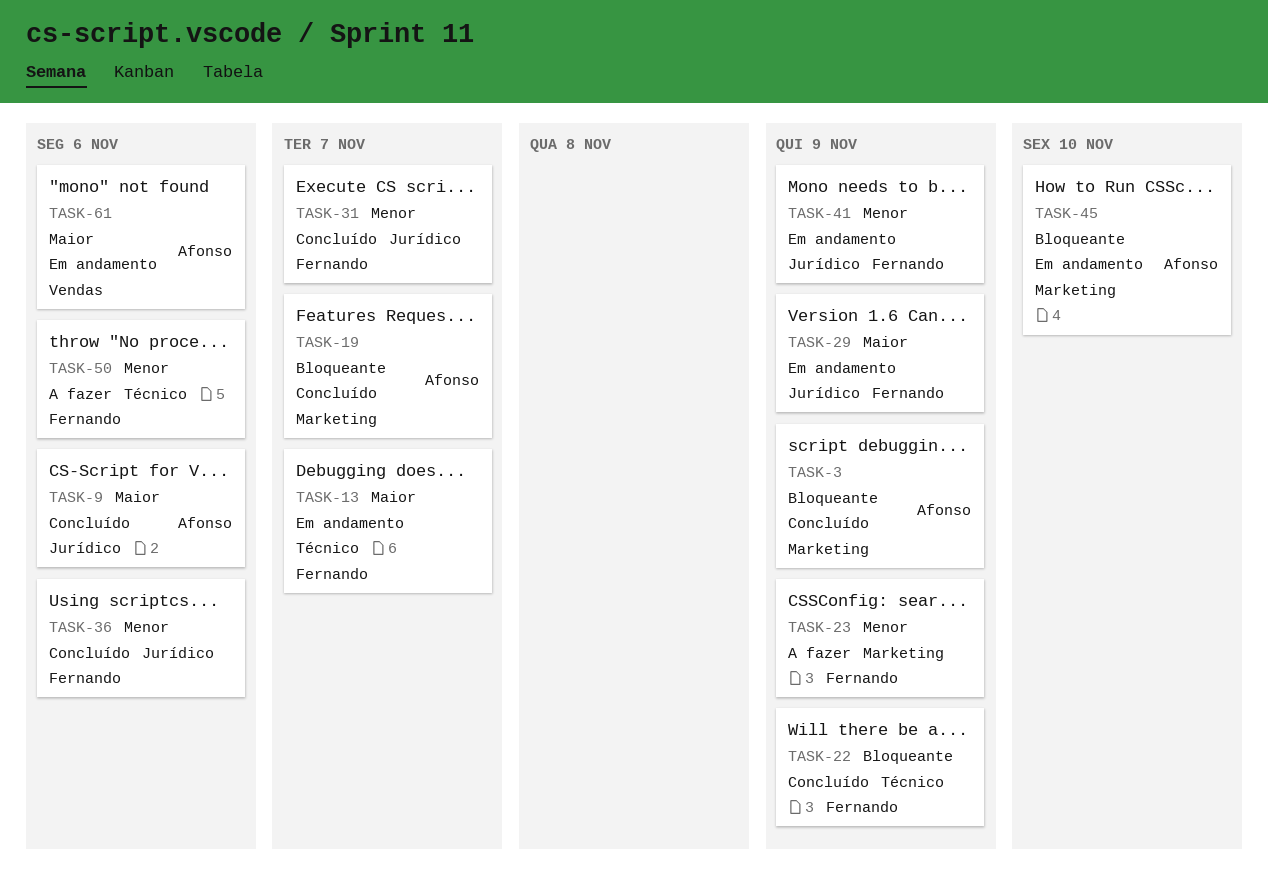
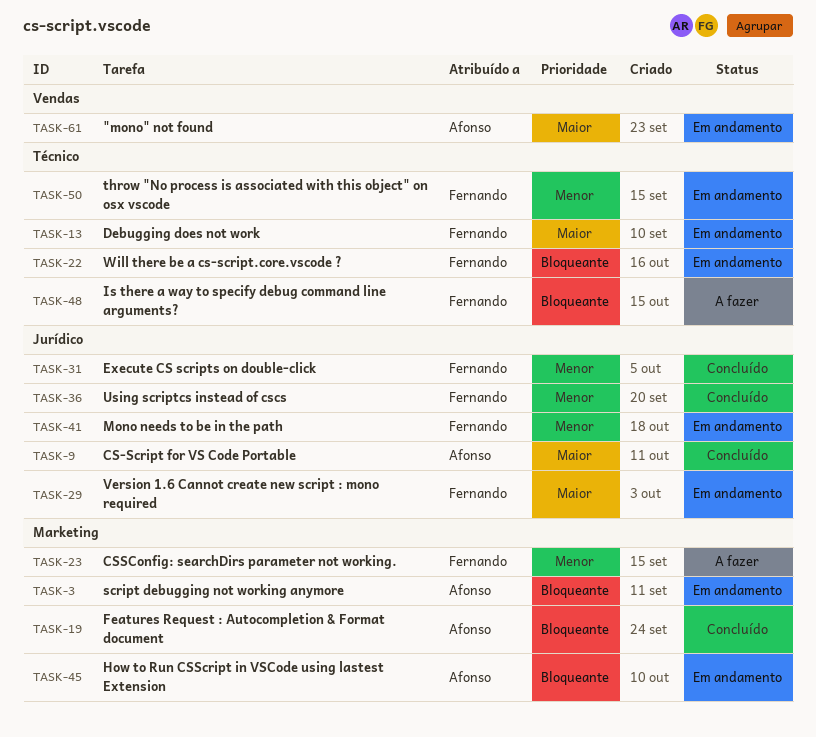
TASK-3, status: Concluído -> Em andamento
TASK-22, status: Concluído -> Em andamento
TASK-48: none -> present
TASK-50, status: A fazer -> Em andamento

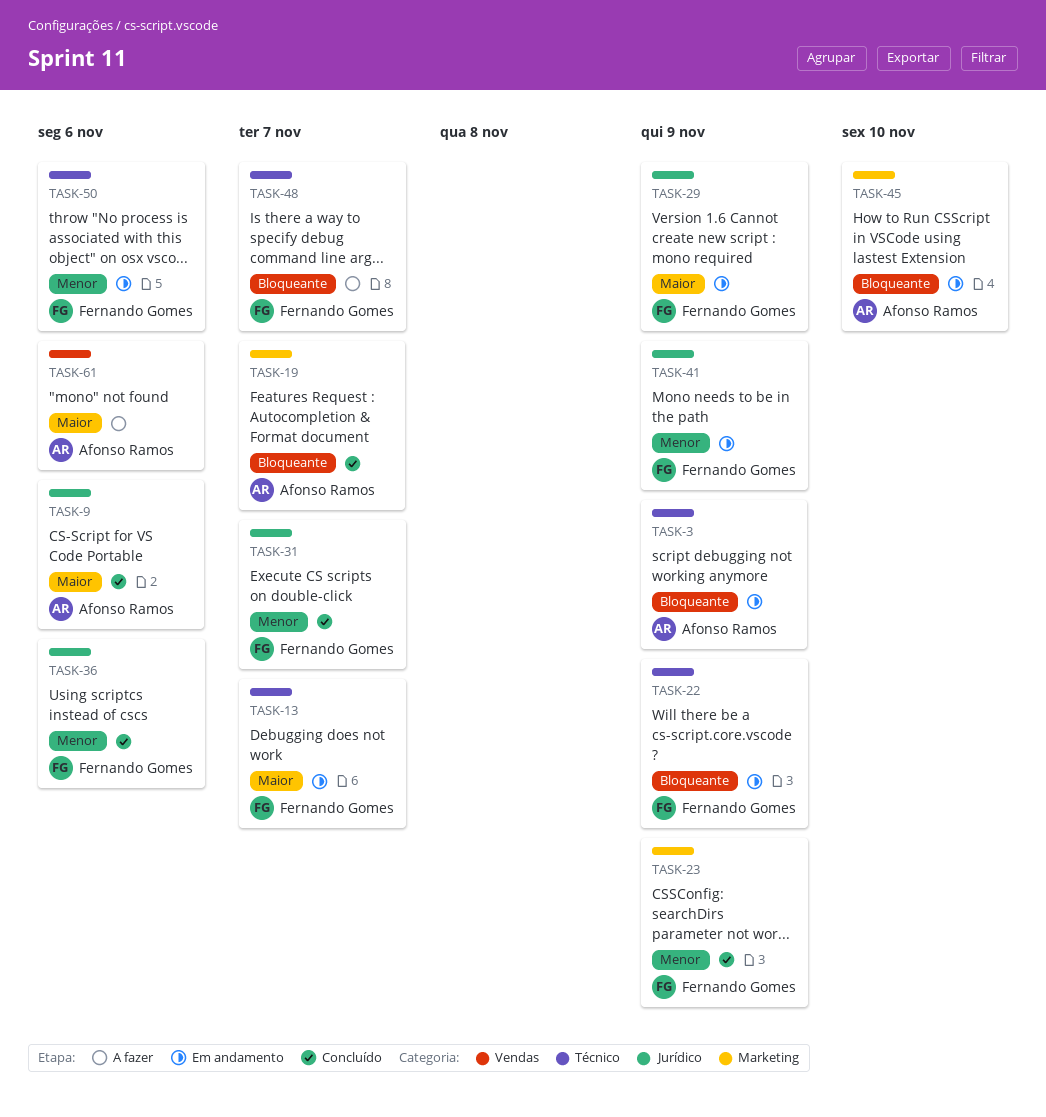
TASK-3, label: Marketing -> Técnico
TASK-23, status: A fazer -> Concluído
TASK-61, status: Em andamento -> A fazer

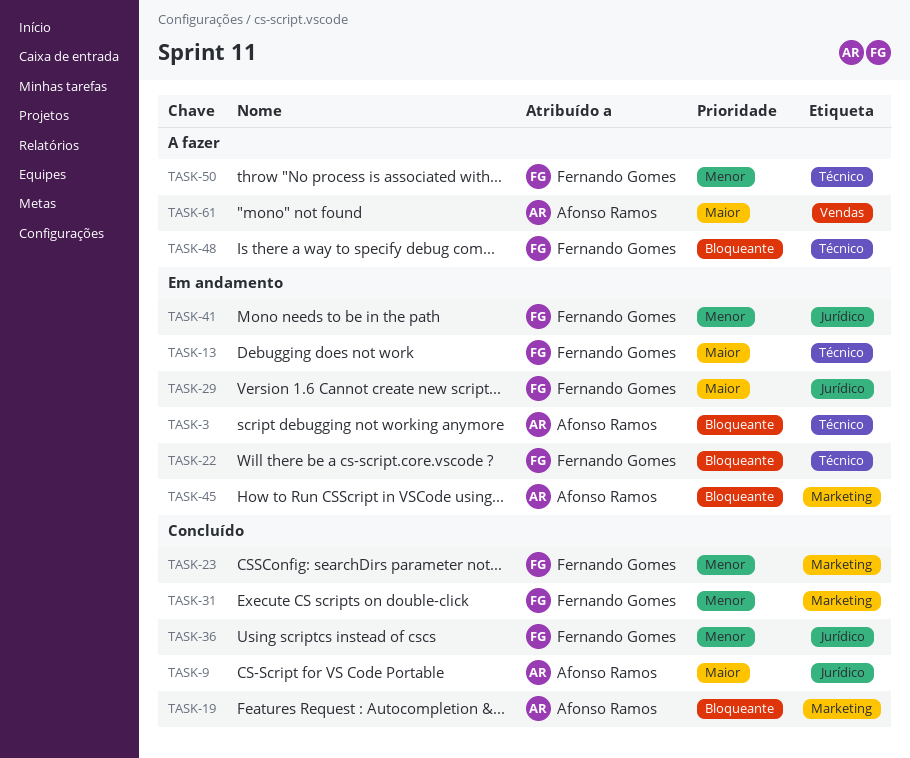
TASK-31, label: Jurídico -> Marketing
TASK-50, status: Em andamento -> A fazer

